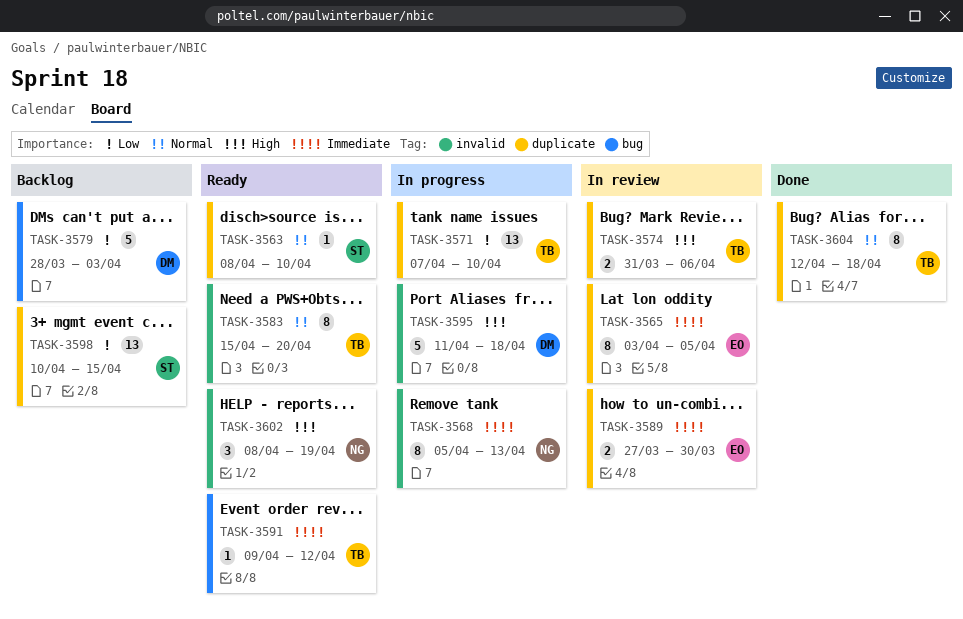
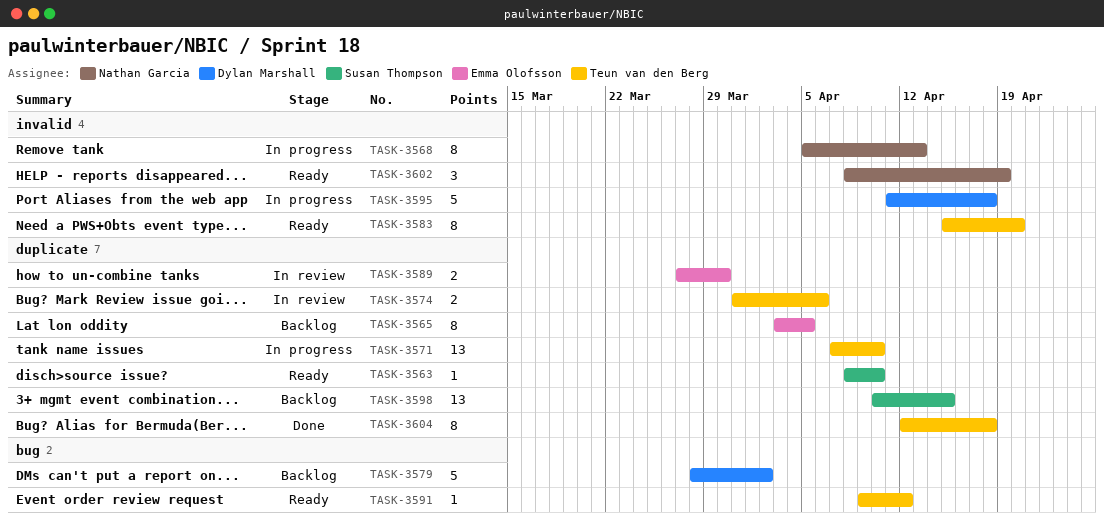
TASK-3565, status: In review -> Backlog
TASK-3579, due: Apr 3 -> Apr 2

